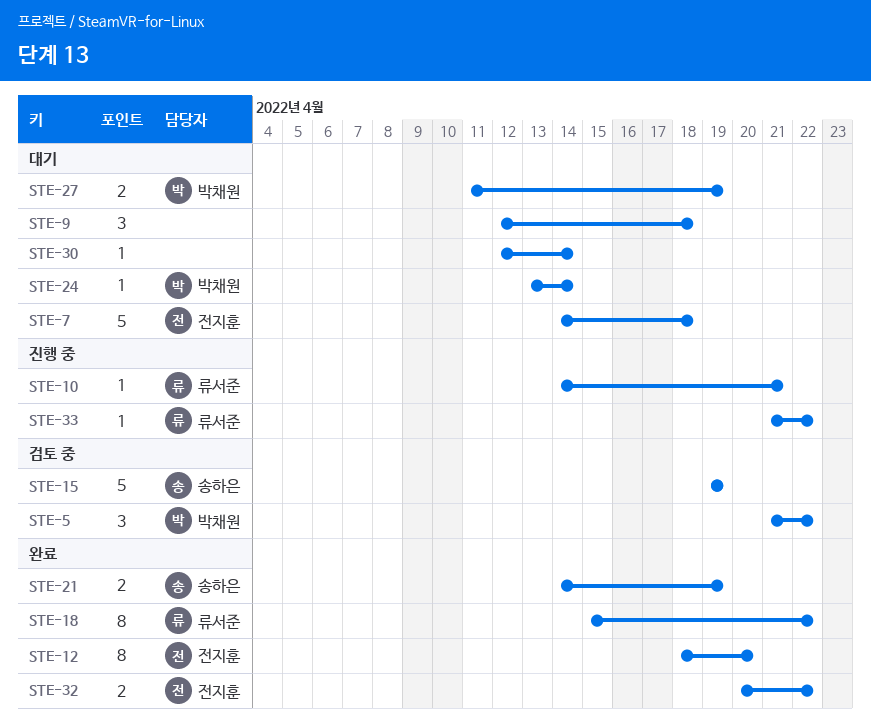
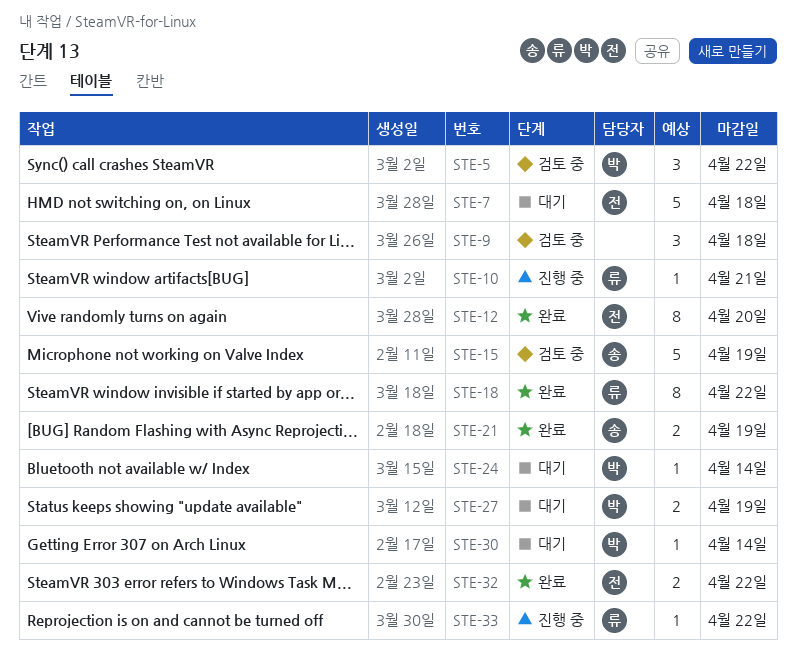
STE-9, status: 대기 -> 검토 중
STE-30, owner: none -> 박채원

